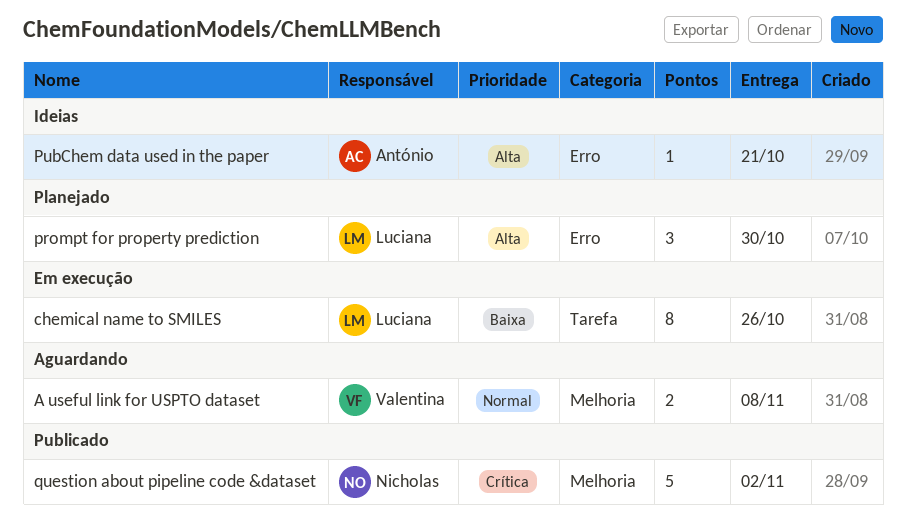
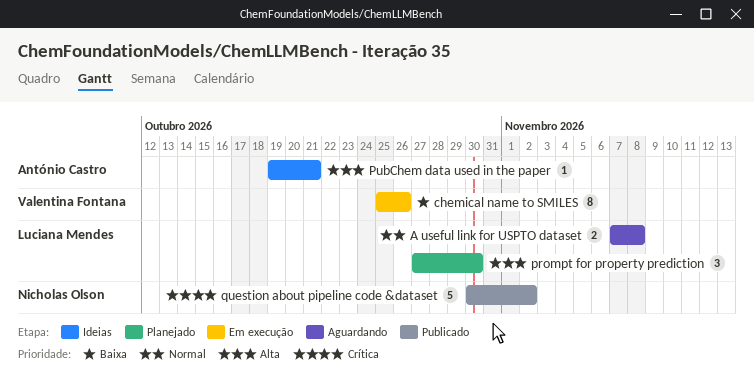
A useful link for USPTO dataset, owner: Valentina Fontana -> Luciana Mendes
chemical name to SMILES, owner: Luciana Mendes -> Valentina Fontana

